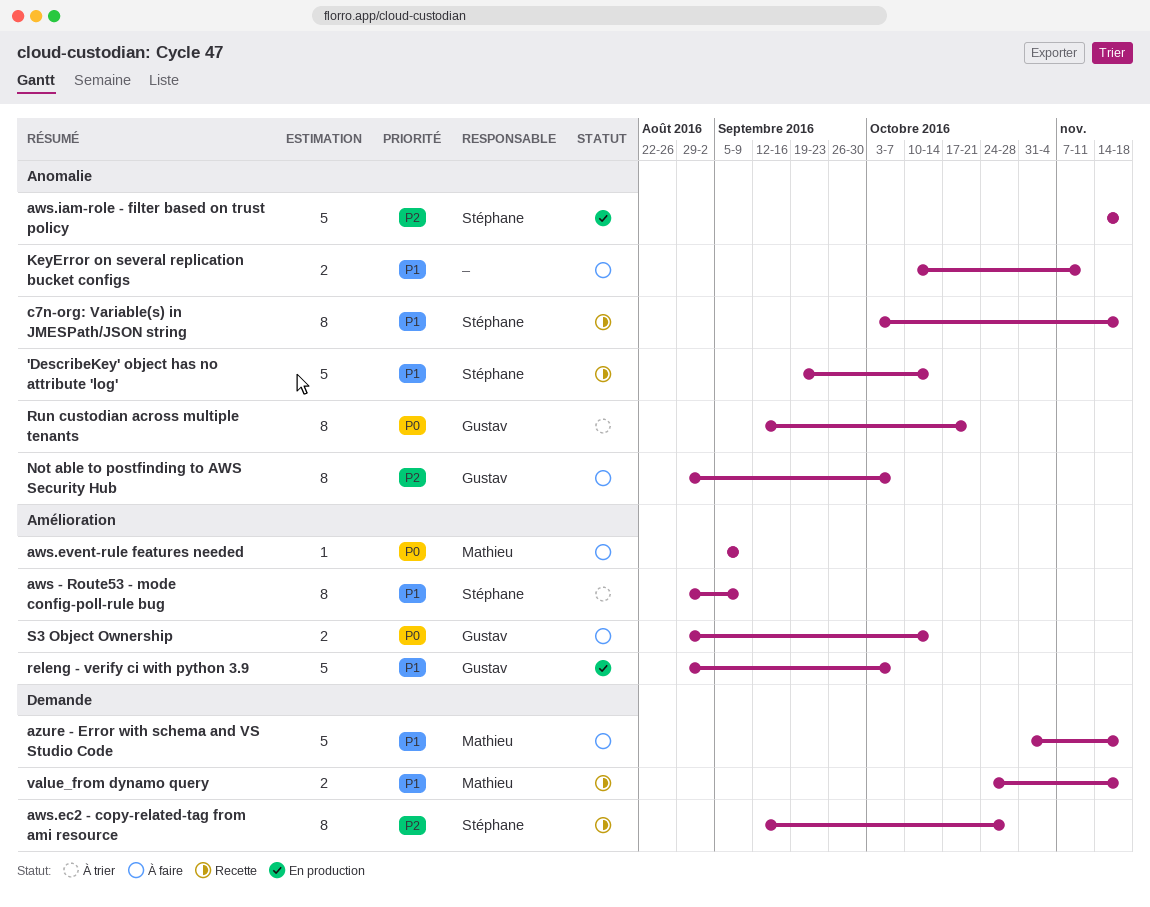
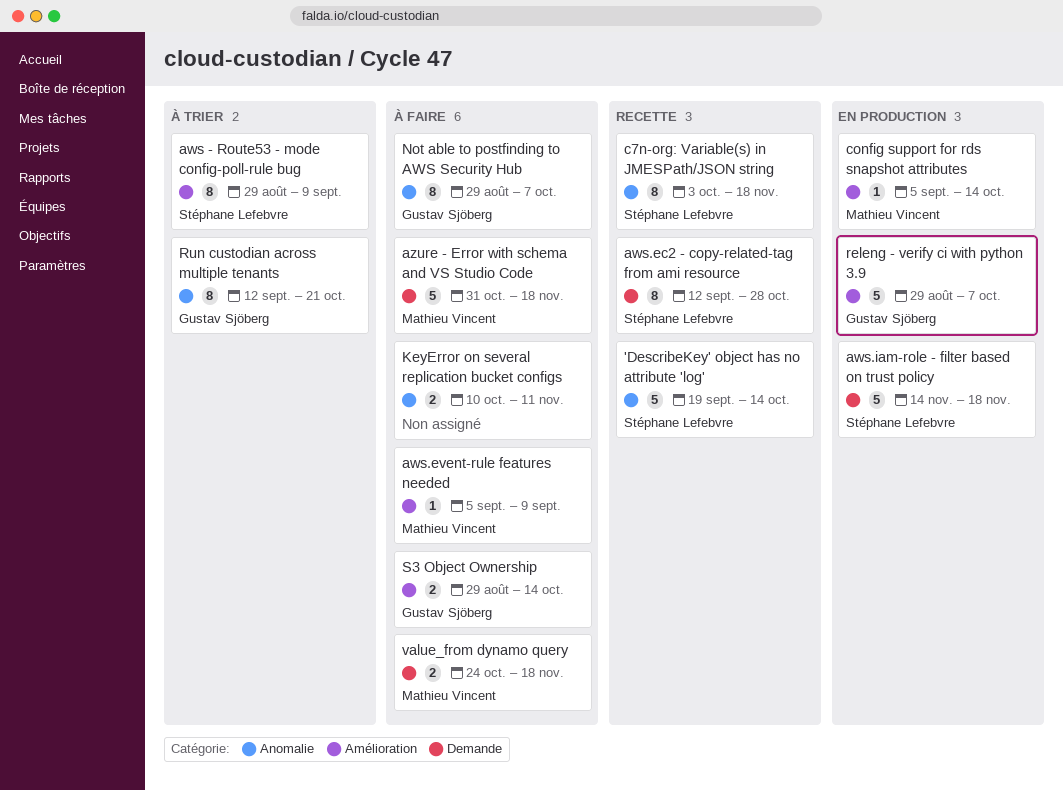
aws.iam-role - filter based on trust policy, label: Anomalie -> Demande
config support for rds snapshot attributes: none -> present
value_from dynamo query, status: Recette -> À faire

